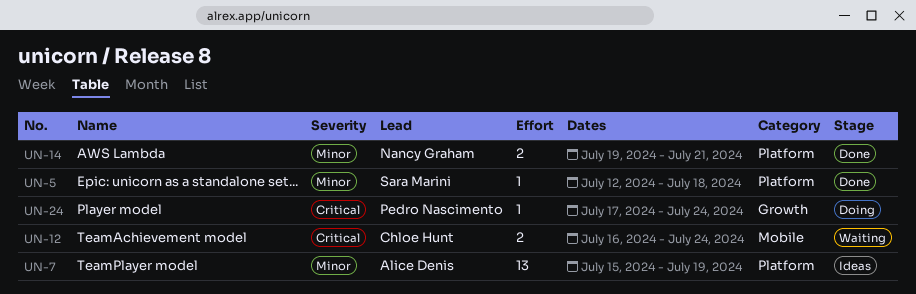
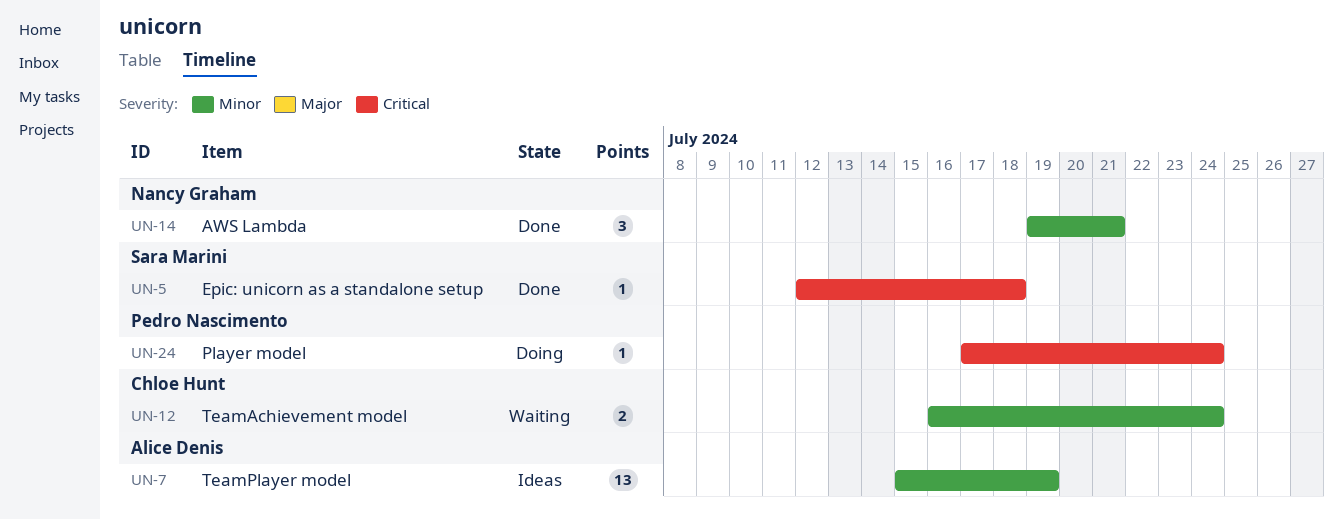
UN-5, priority: Minor -> Critical
UN-12, priority: Critical -> Minor
UN-14, estimate: 2 -> 3

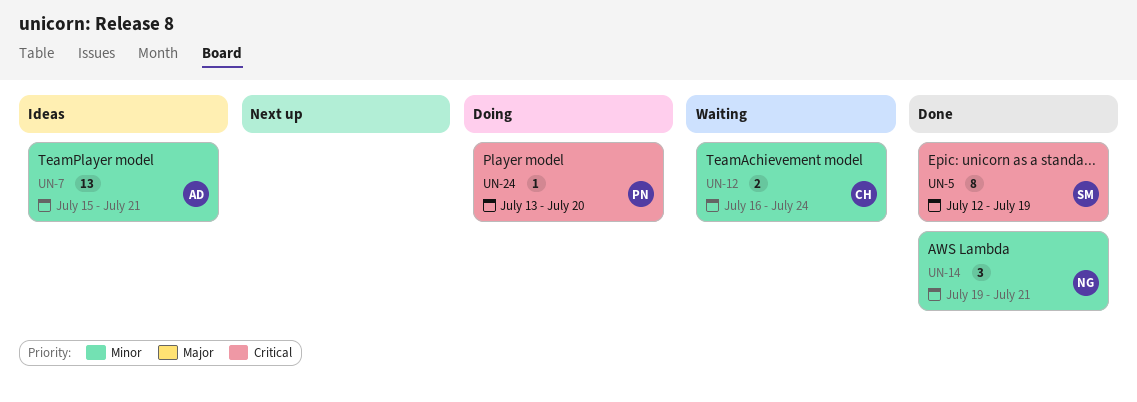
UN-5, estimate: 1 -> 8
UN-5, due: Jul 18 -> Jul 19
UN-7, due: Jul 19 -> Jul 21
UN-24, start: Jul 17 -> Jul 13
UN-24, due: Jul 24 -> Jul 20

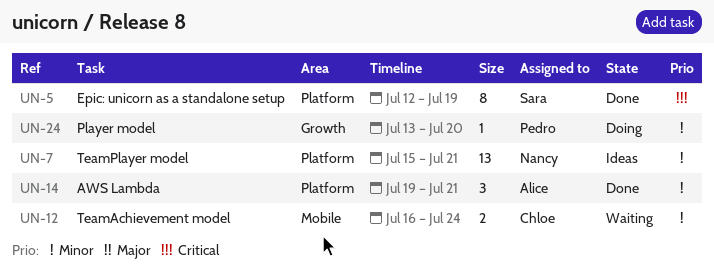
UN-7, owner: Alice -> Nancy
UN-14, owner: Nancy -> Alice
UN-24, priority: Critical -> Minor

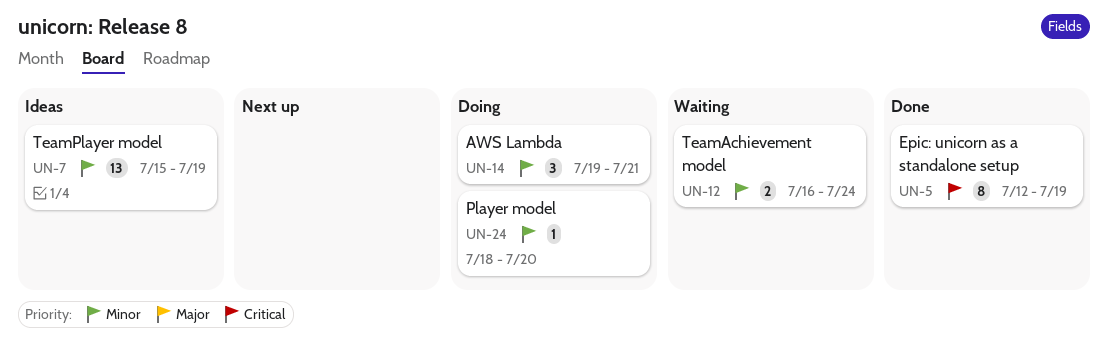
UN-7, due: Jul 21 -> Jul 19
UN-14, status: Done -> Doing
UN-24, start: Jul 13 -> Jul 18

